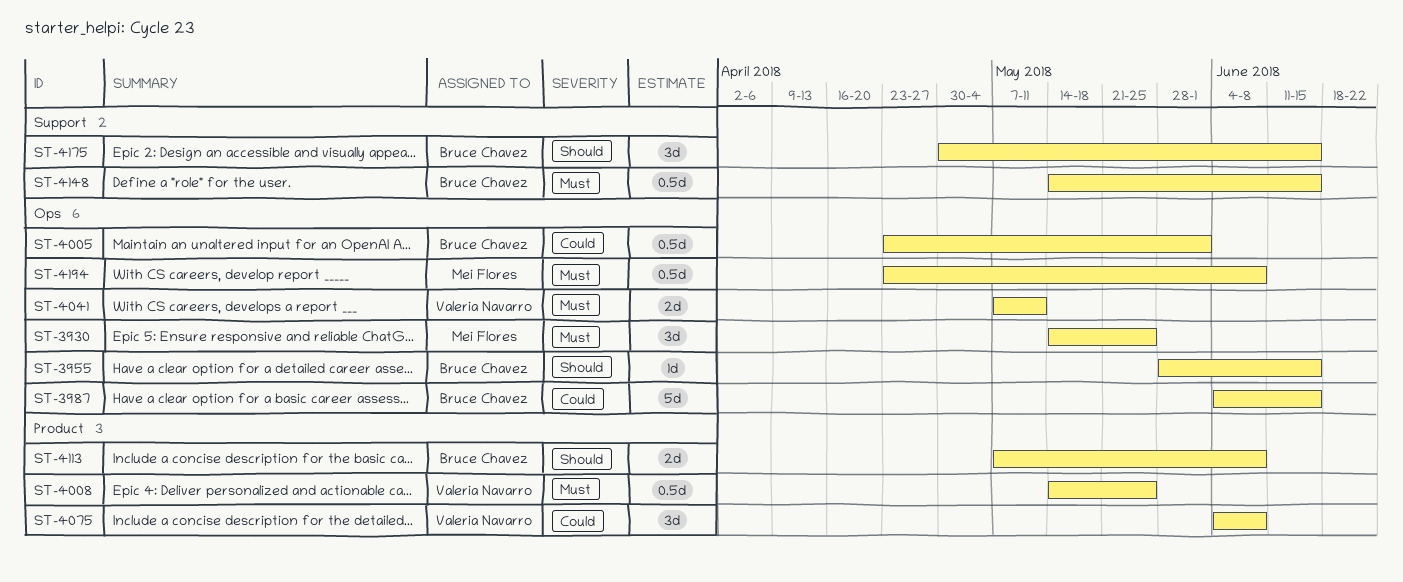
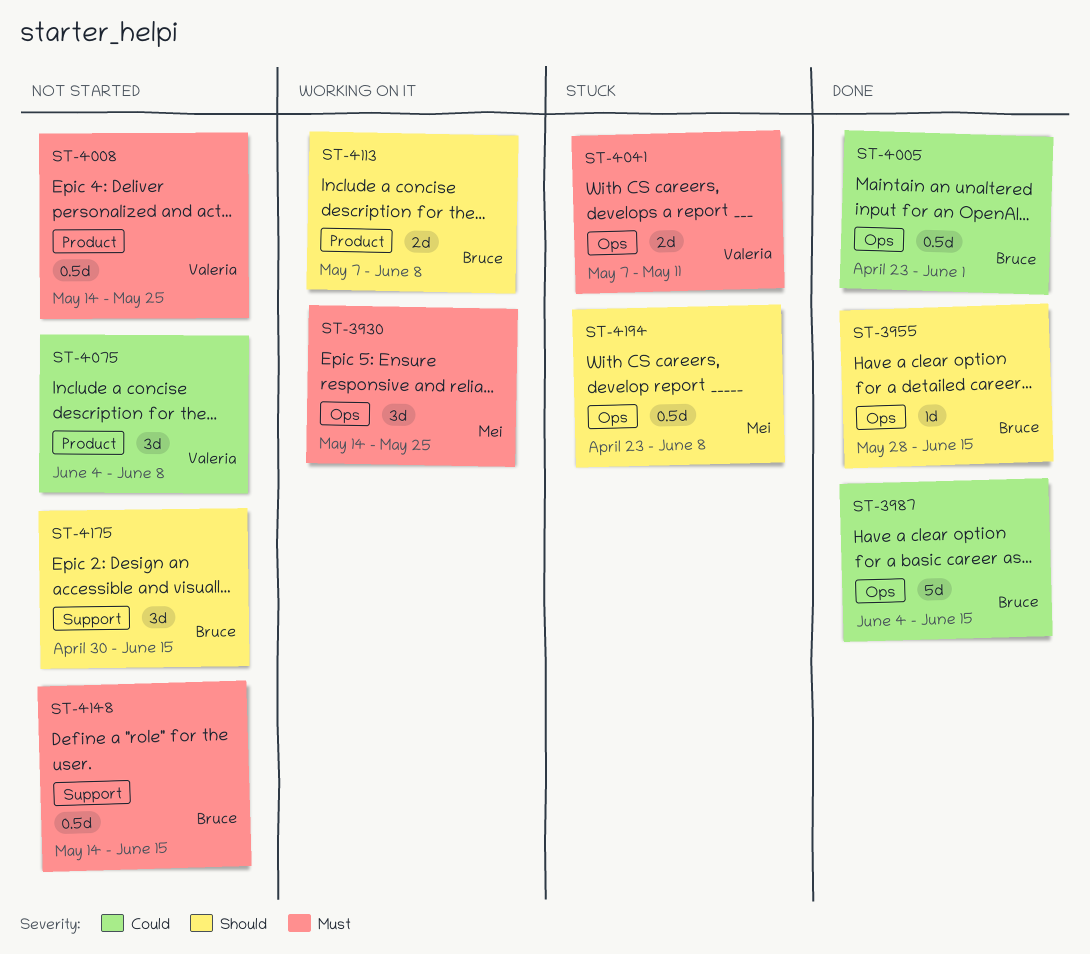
ST-4194, priority: Must -> Should

